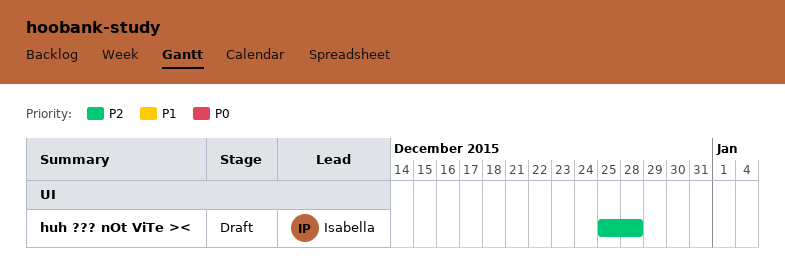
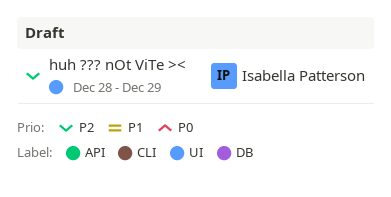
huh ??? nOt ViTe ><, start: Dec 25 -> Dec 28
huh ??? nOt ViTe ><, due: Dec 28 -> Dec 29

